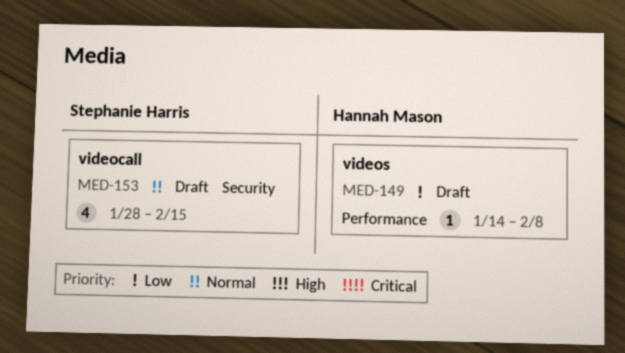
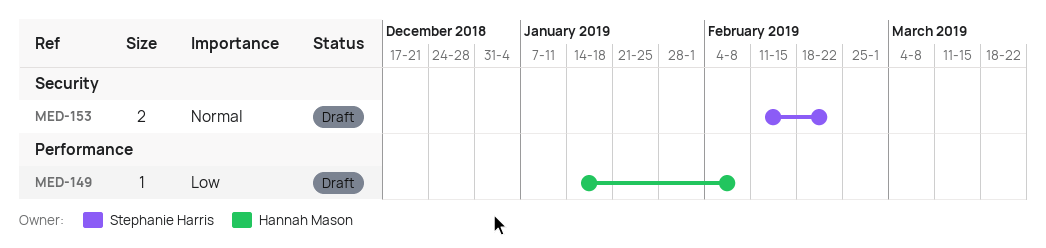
MED-153, estimate: 4 -> 2
MED-153, start: Jan 28 -> Feb 11
MED-153, due: Feb 15 -> Feb 22

